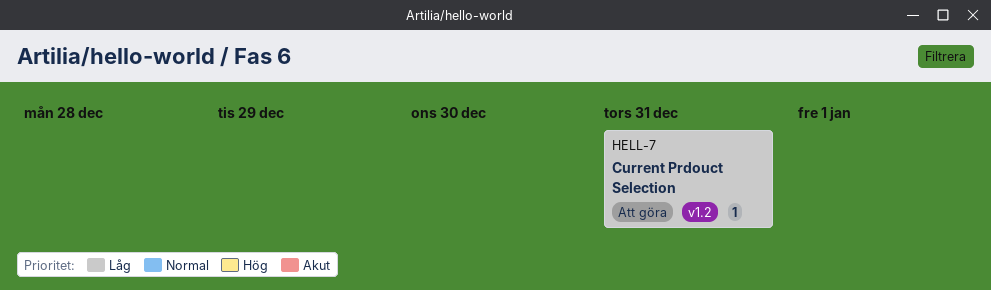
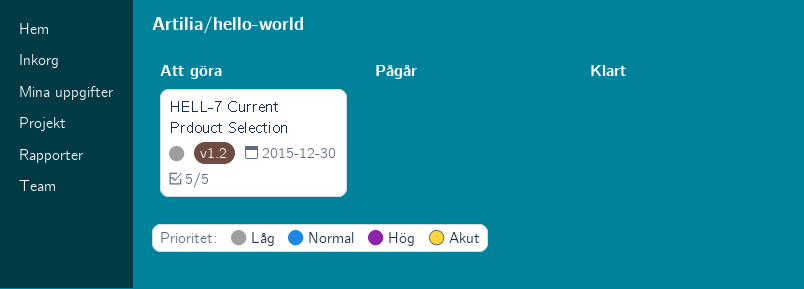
HELL-7, due: Dec 31 -> Dec 30

